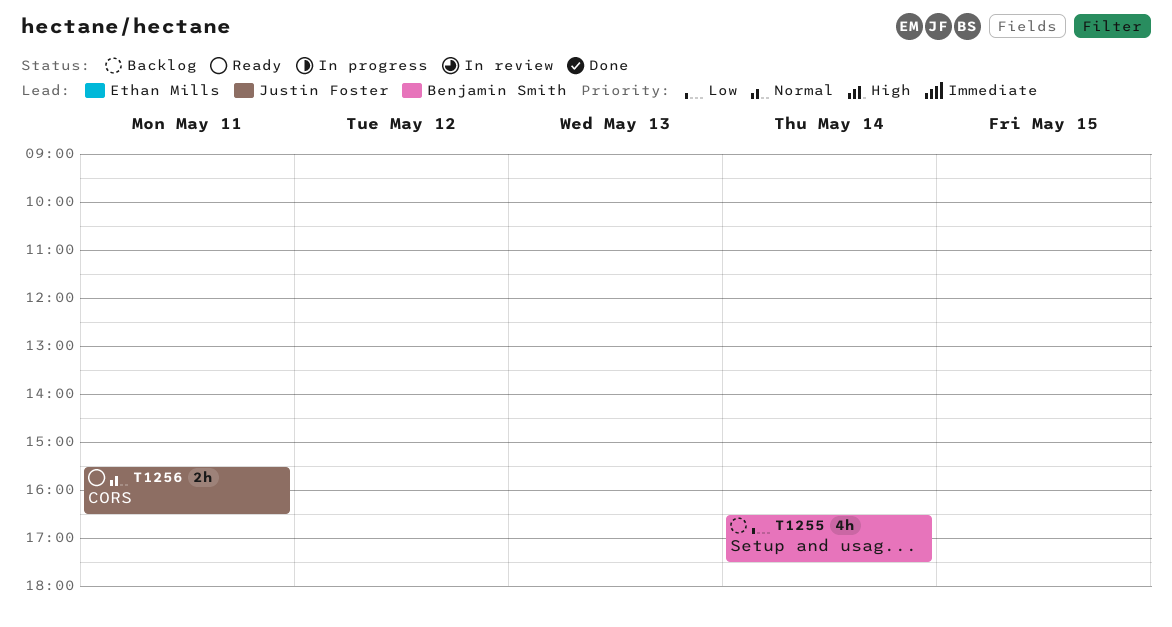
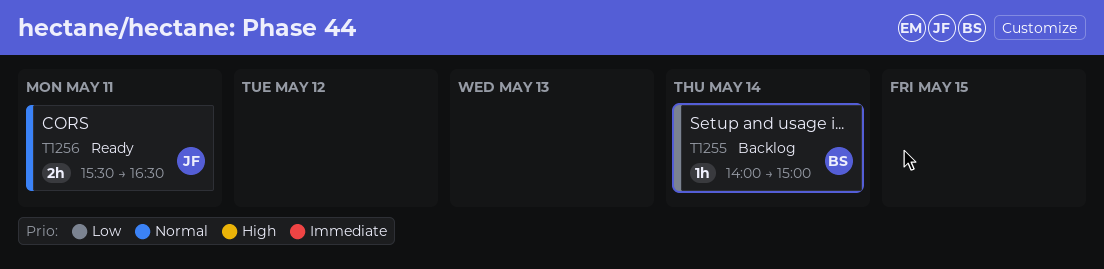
T1255, estimate: 4h -> 1h
T1255, begins: 16:30 -> 14:00
T1255, ends: 17:30 -> 15:00

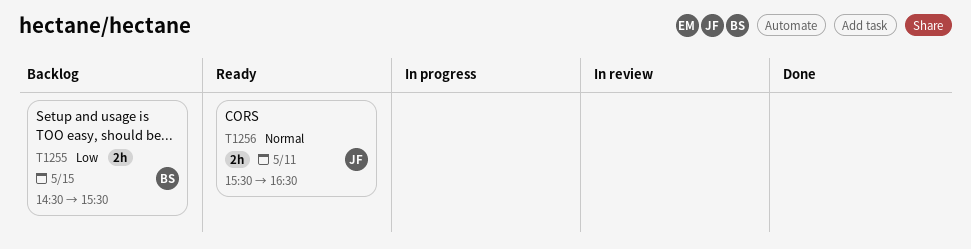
T1255, estimate: 1h -> 2h
T1255, day: May 14 -> May 15
T1255, begins: 14:00 -> 14:30
T1255, ends: 15:00 -> 15:30

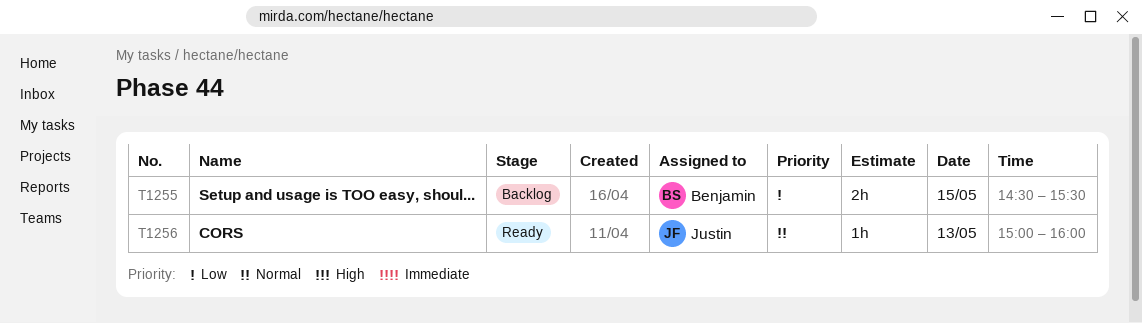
T1256, estimate: 2h -> 1h
T1256, day: May 11 -> May 13
T1256, begins: 15:30 -> 15:00
T1256, ends: 16:30 -> 16:00

